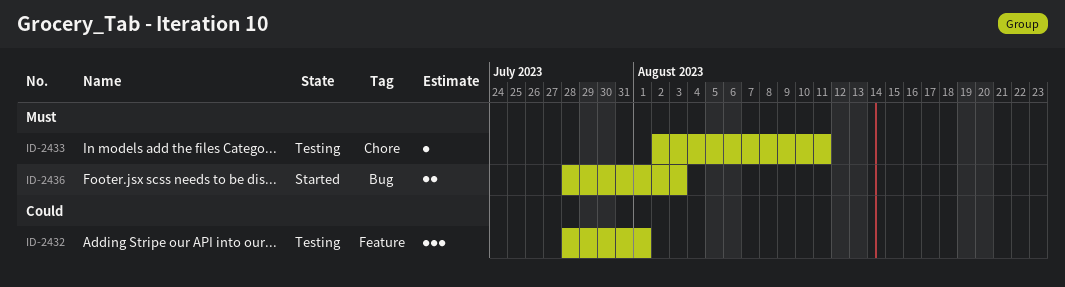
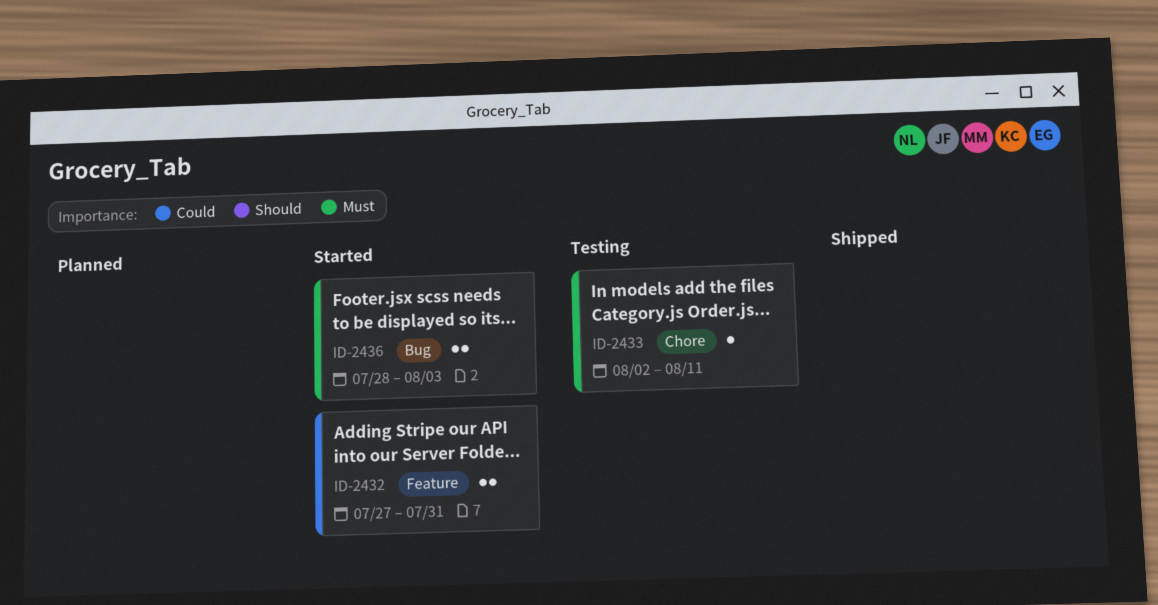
ID-2432, status: Testing -> Started
ID-2432, estimate: 3 -> 2
ID-2432, start: Jul 28 -> Jul 27
ID-2432, due: Aug 1 -> Jul 31

